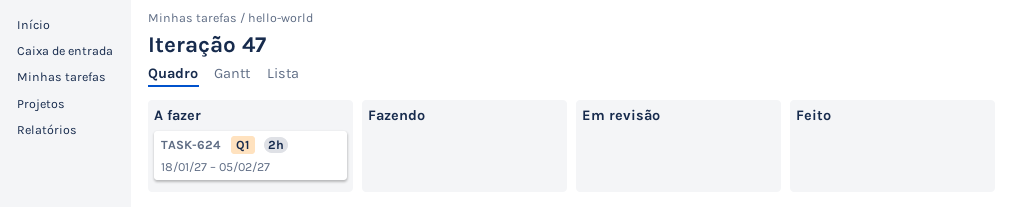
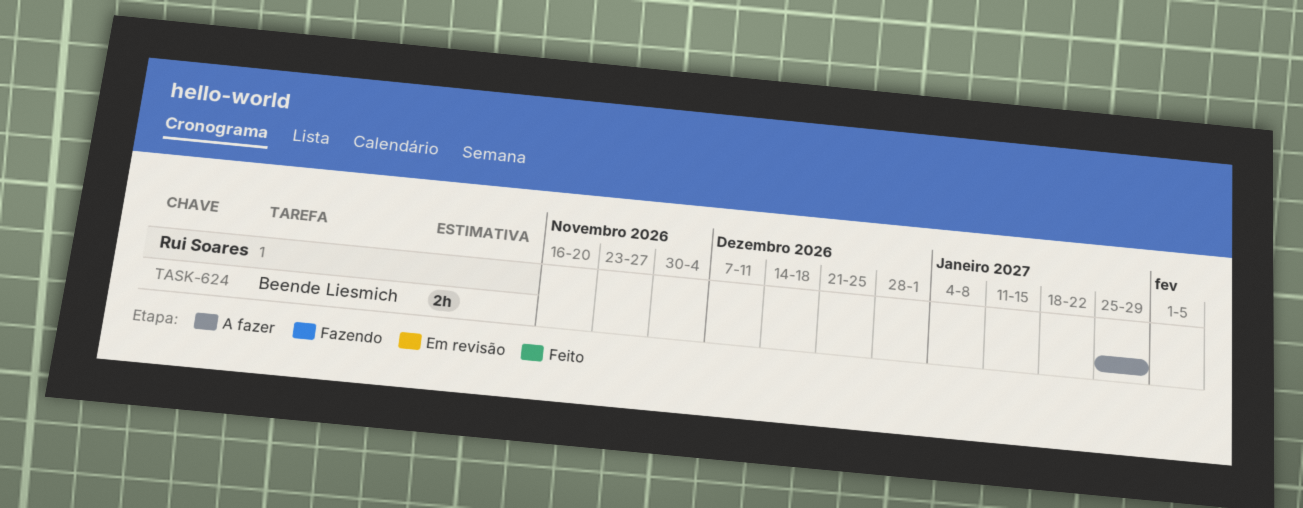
TASK-624, start: Jan 18 -> Jan 25
TASK-624, due: Feb 5 -> Jan 29

